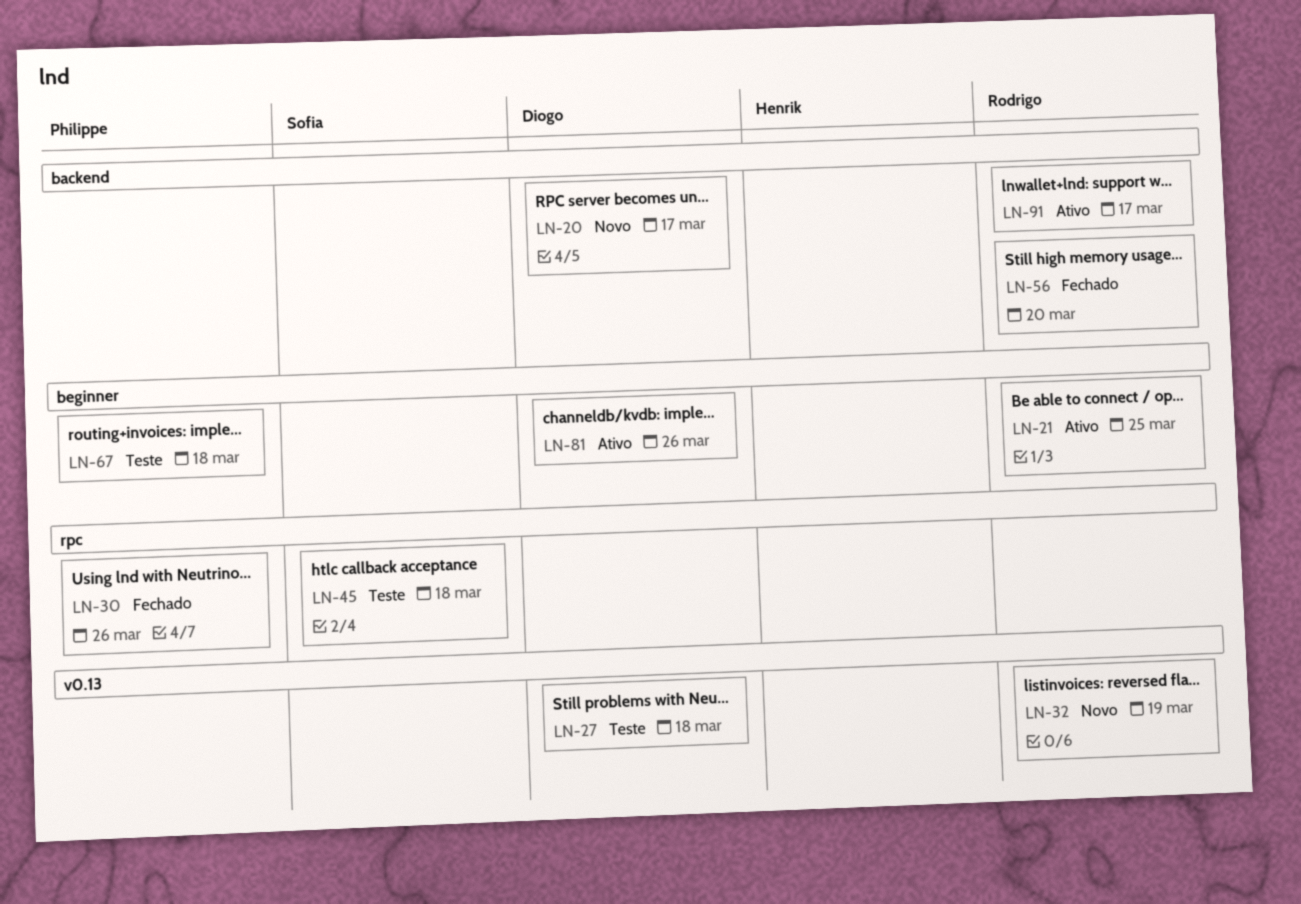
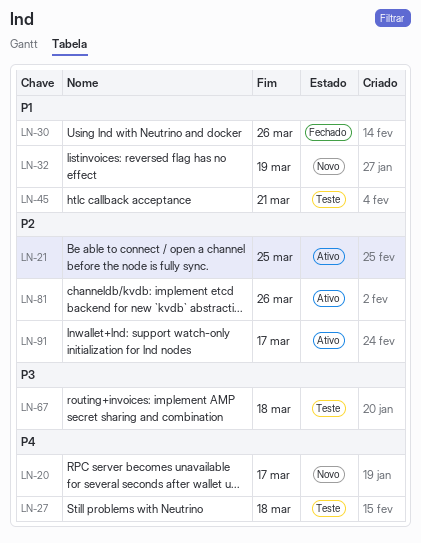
LN-45, due: Mar 18 -> Mar 21
LN-56: present -> none

